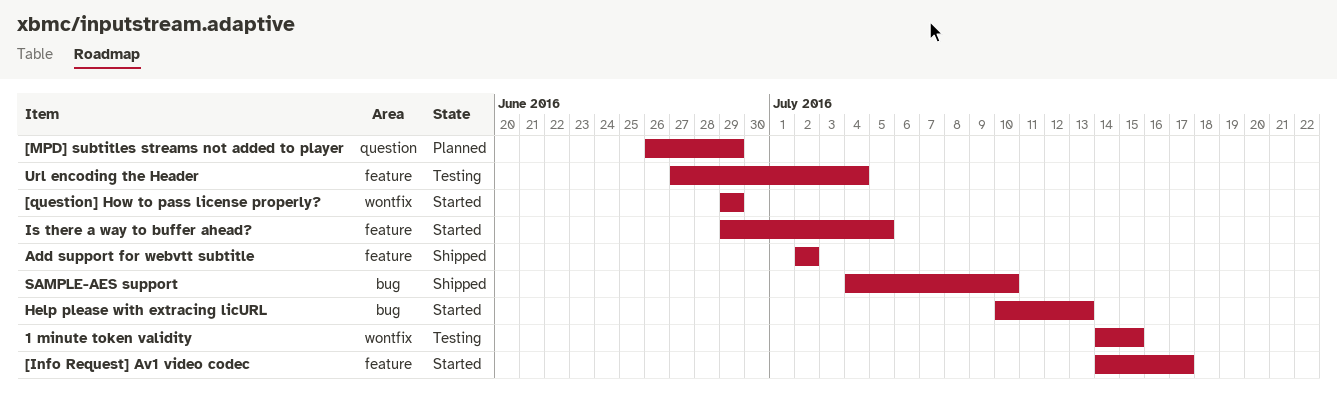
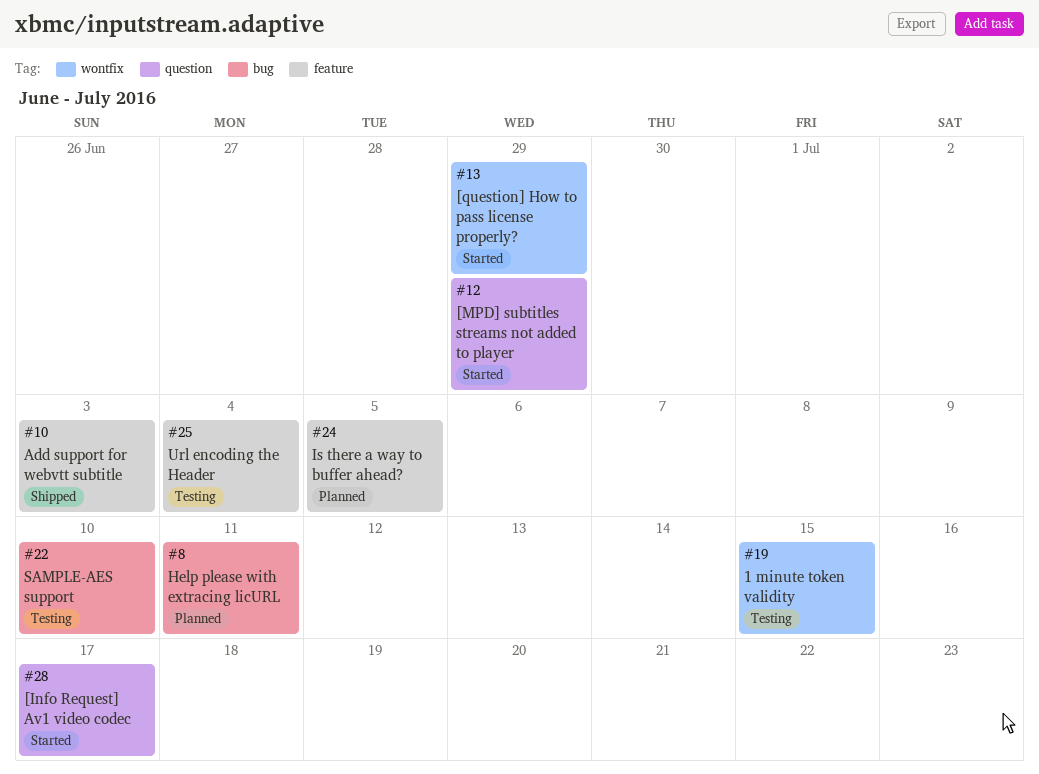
[Info Request] Av1 video codec, label: feature -> question
[MPD] subtitles streams not added to player, status: Planned -> Started
Add support for webvtt subtitle, due: Jul 2 -> Jul 3
Help please with extracing licURL, status: Started -> Planned
Help please with extracing licURL, due: Jul 13 -> Jul 11
Is there a way to buffer ahead?, status: Started -> Planned
SAMPLE-AES support, status: Shipped -> Testing

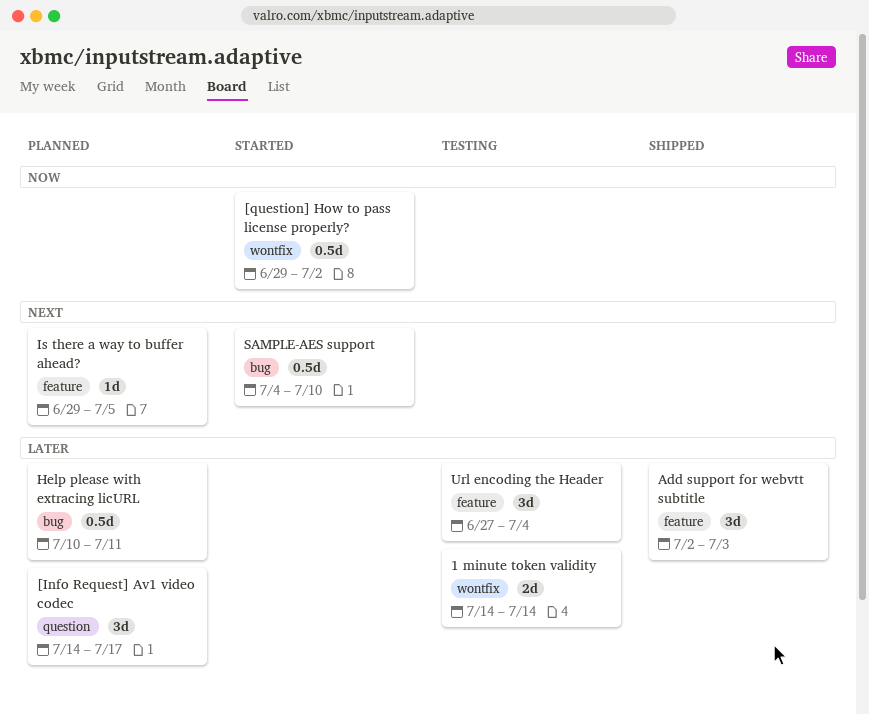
1 minute token validity, due: Jul 15 -> Jul 14
[Info Request] Av1 video codec, status: Started -> Planned
[MPD] subtitles streams not added to player: present -> none
[question] How to pass license properly?, due: Jun 29 -> Jul 2
SAMPLE-AES support, status: Testing -> Started

